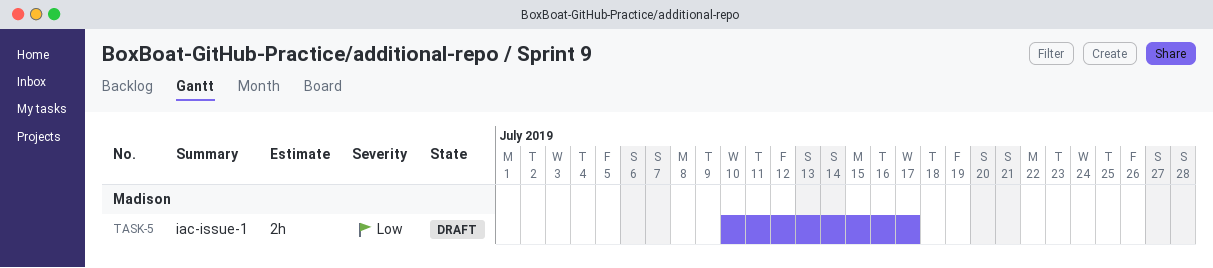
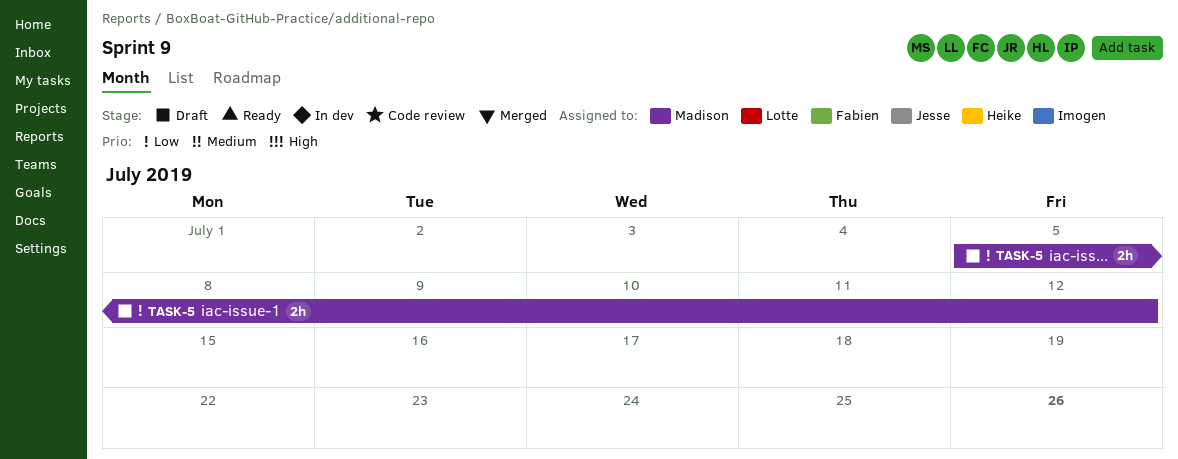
TASK-5, start: Jul 10 -> Jul 5
TASK-5, due: Jul 17 -> Jul 12

